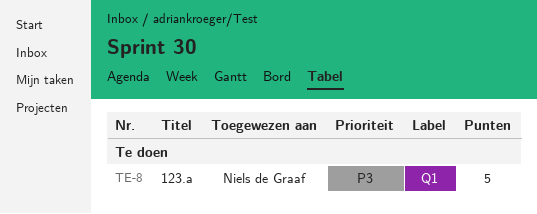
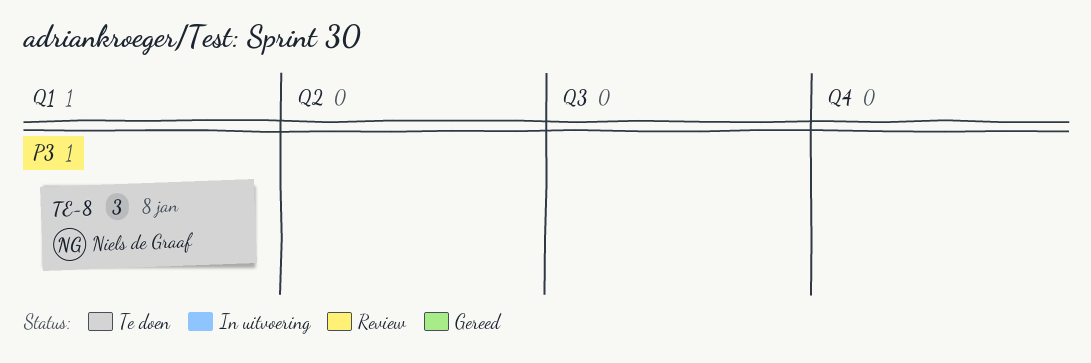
TE-8, estimate: 5 -> 3

